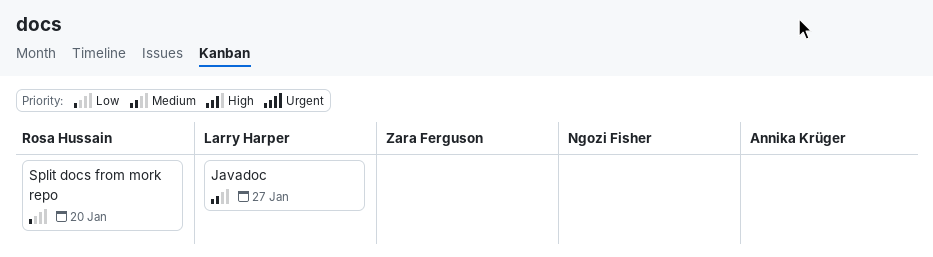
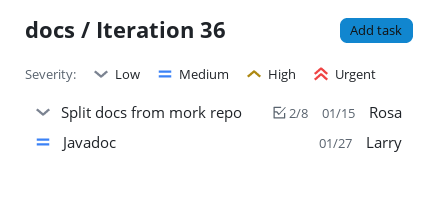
Split docs from mork repo, due: Jan 20 -> Jan 15

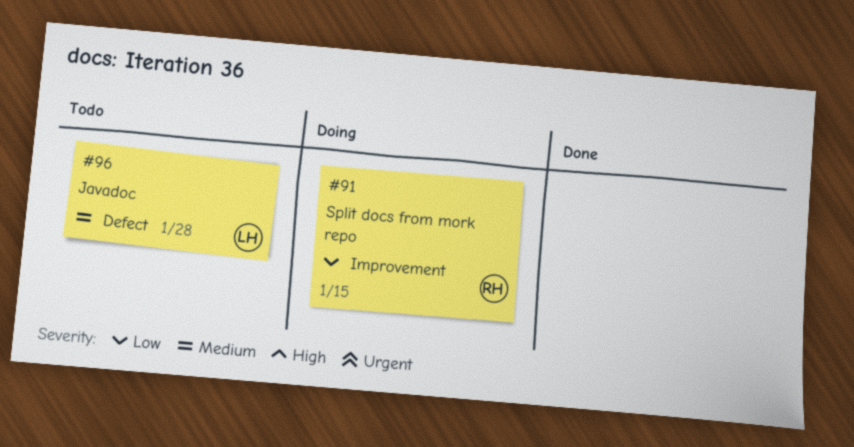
Javadoc, due: Jan 27 -> Jan 28

